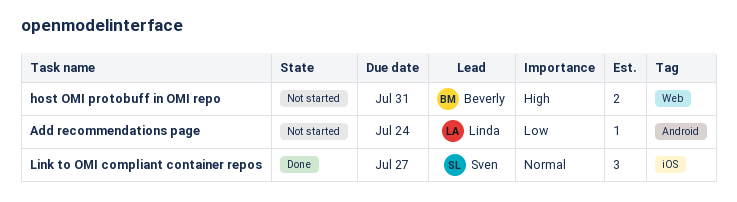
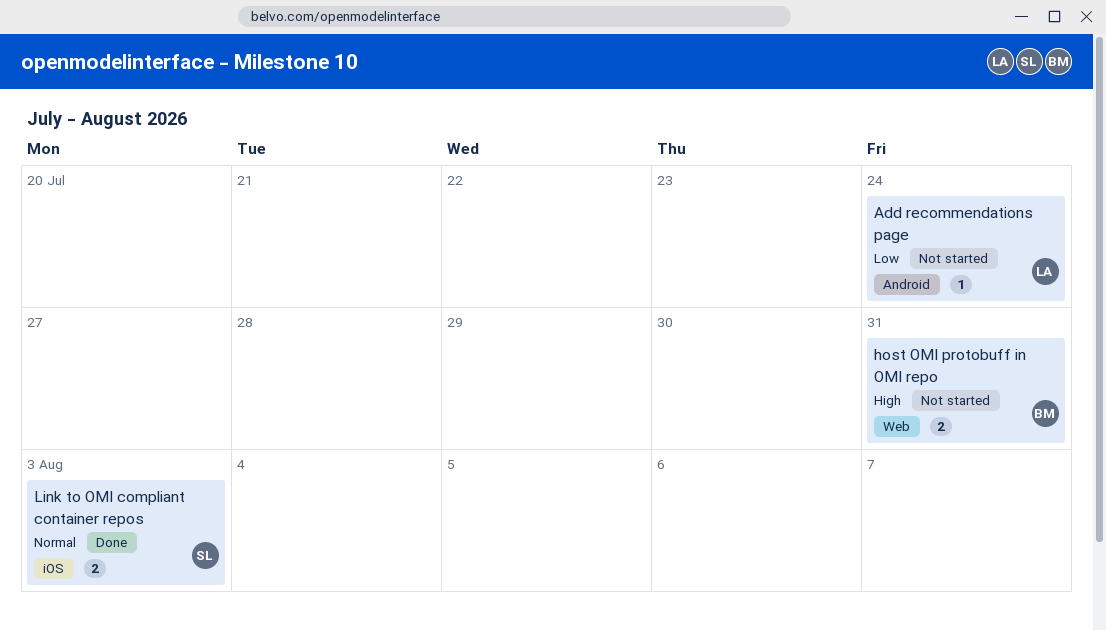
Link to OMI compliant container repos, estimate: 3 -> 2
Link to OMI compliant container repos, due: Jul 27 -> Aug 3

